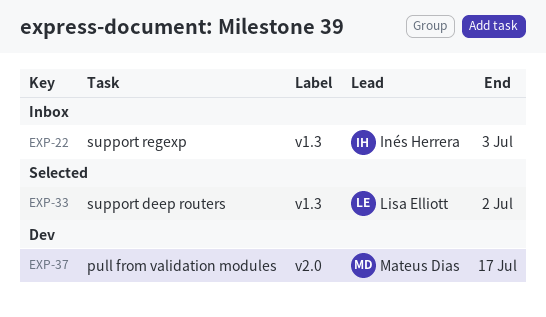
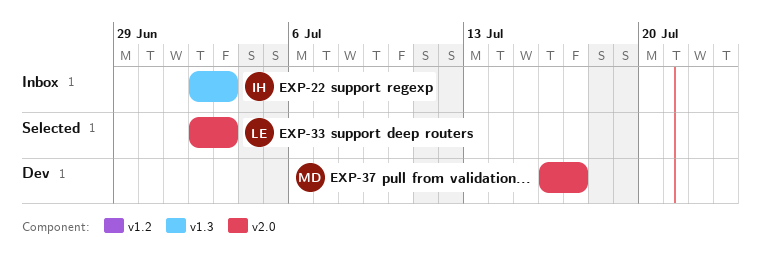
EXP-33, label: v1.3 -> v2.0
EXP-33, due: Jul 2 -> Jul 3

